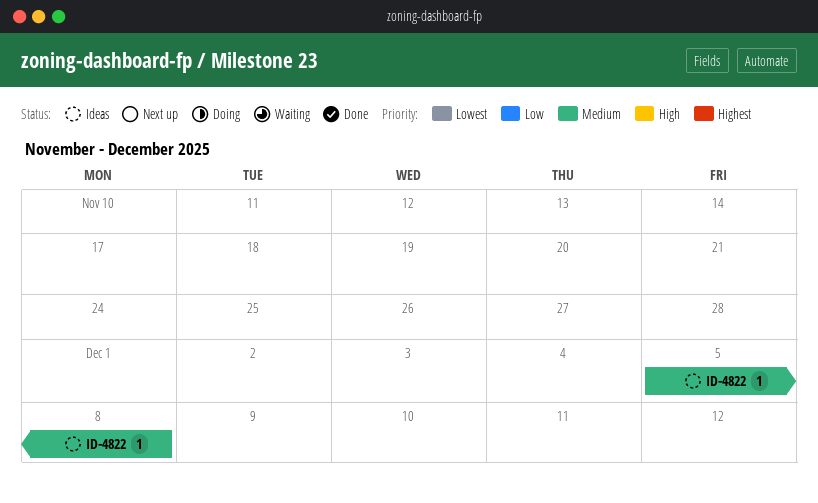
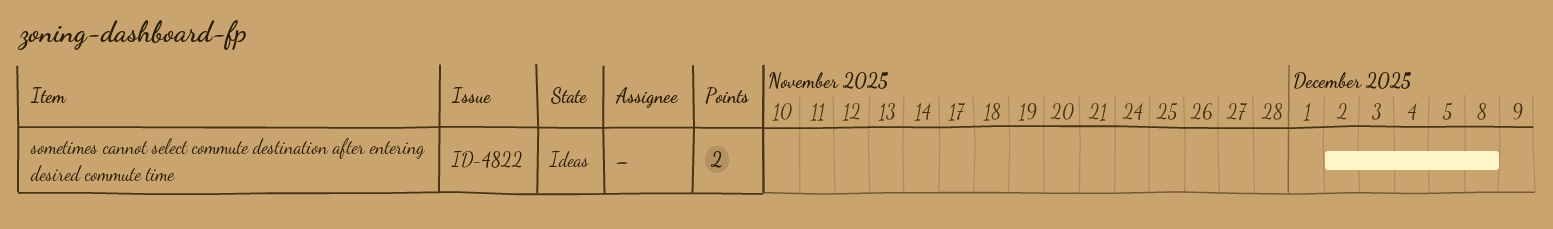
ID-4822, estimate: 1 -> 2
ID-4822, start: Dec 5 -> Dec 2

